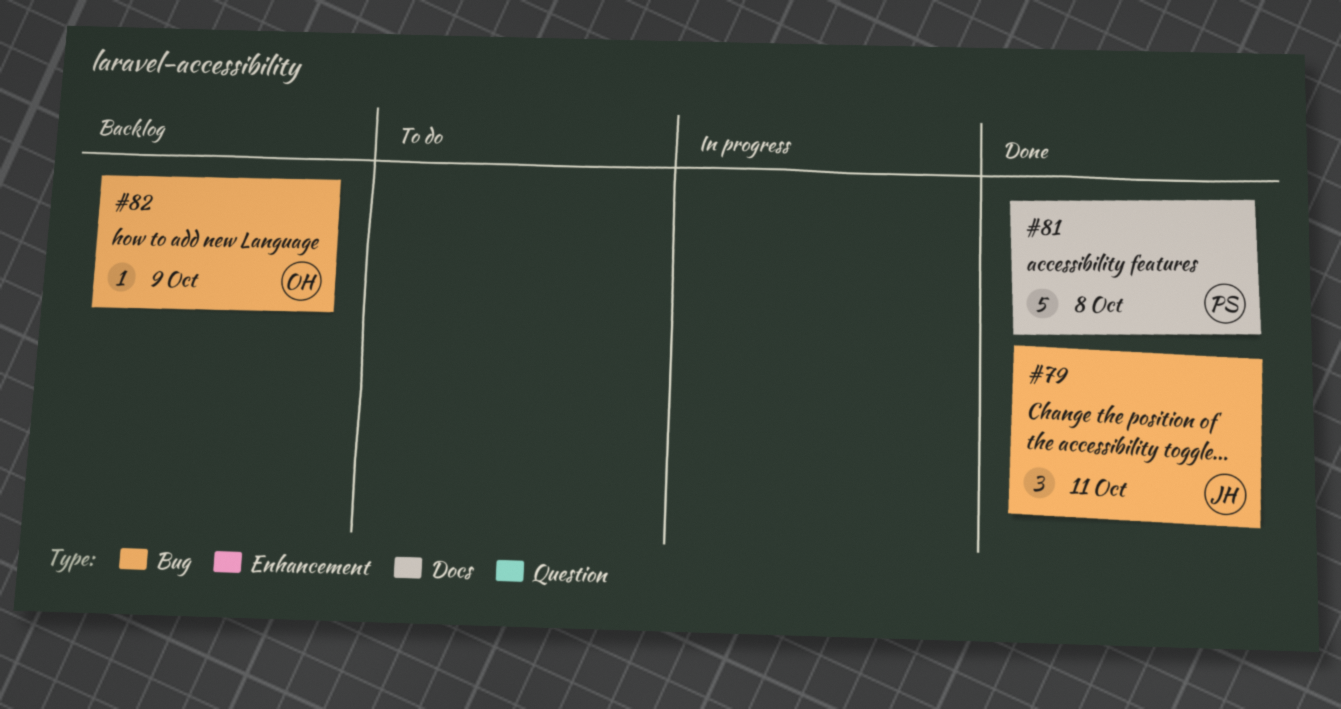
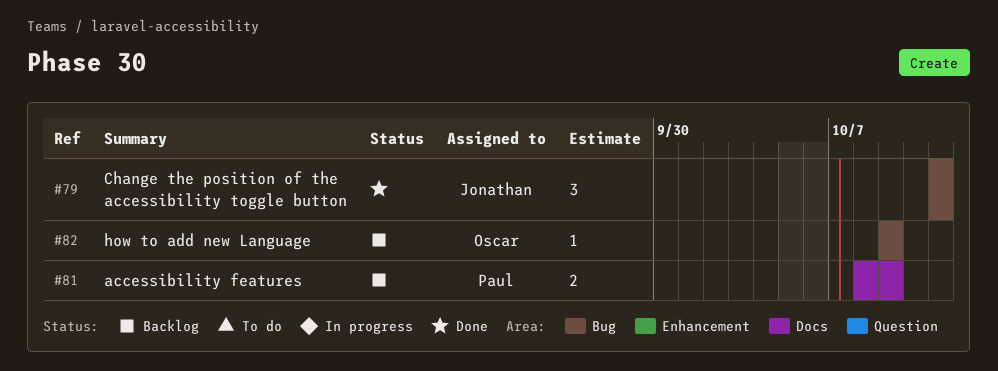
#81, status: Done -> Backlog
#81, estimate: 5 -> 2
#81, due: Oct 8 -> Oct 9

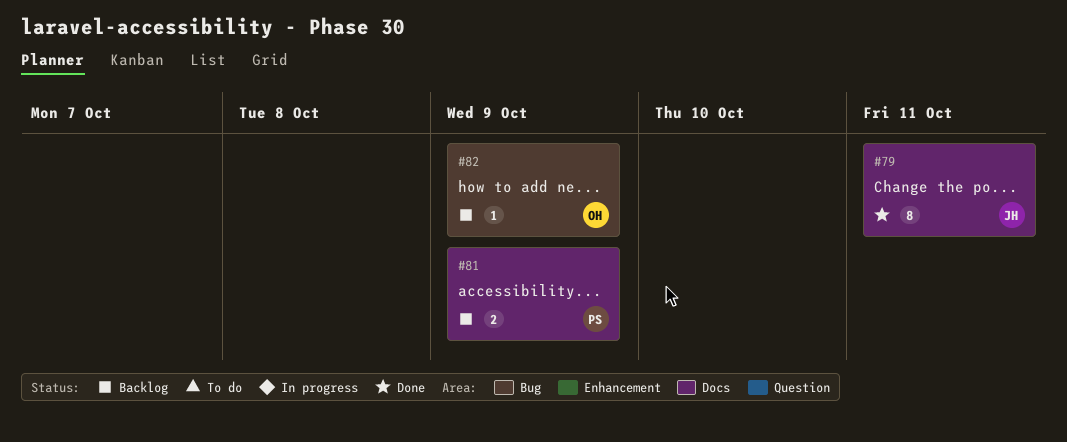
#79, label: Bug -> Docs
#79, estimate: 3 -> 8

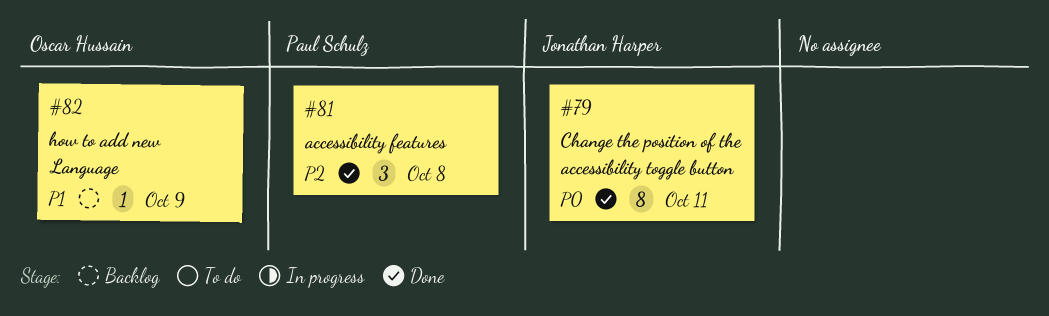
#81, status: Backlog -> Done
#81, estimate: 2 -> 3
#81, due: Oct 9 -> Oct 8

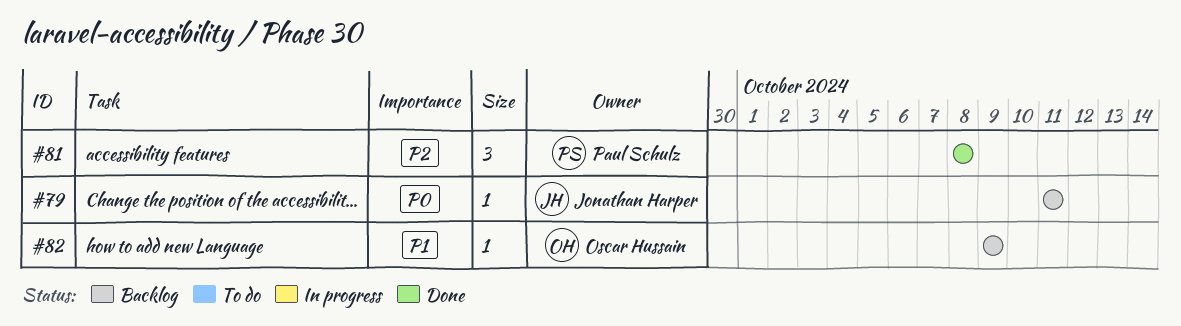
#79, status: Done -> Backlog
#79, estimate: 8 -> 1

